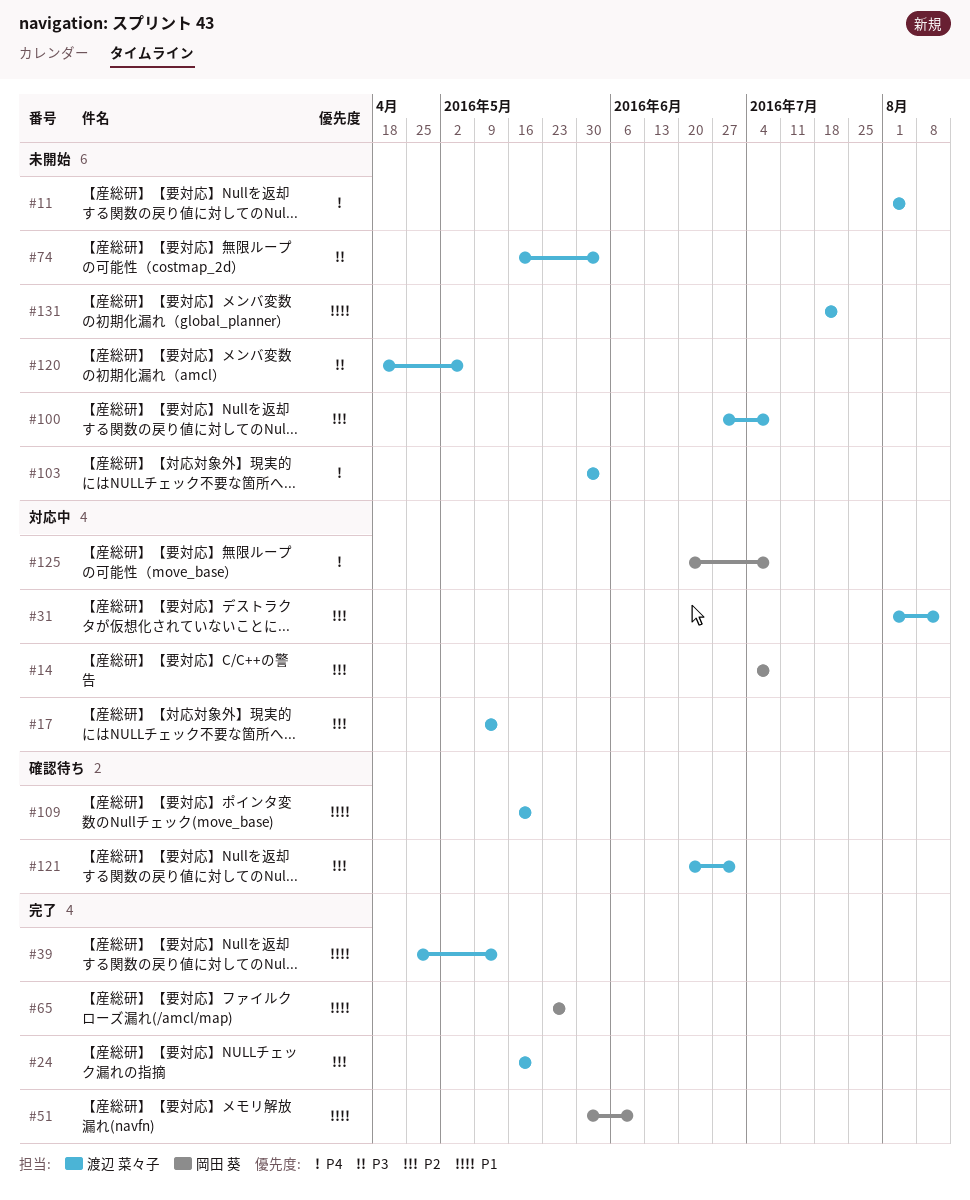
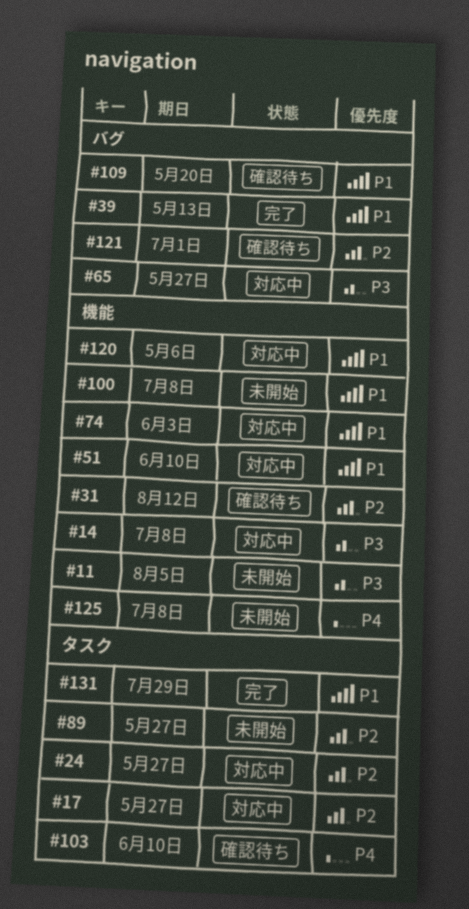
#11, priority: P4 -> P3
#14, priority: P2 -> P3
#17, due: May 13 -> May 27
#24, status: 完了 -> 対応中
#24, due: May 20 -> May 27
#31, status: 対応中 -> 確認待ち
#51, status: 完了 -> 対応中
#65, status: 完了 -> 対応中
#65, priority: P1 -> P3
#74, status: 未開始 -> 対応中
#74, priority: P3 -> P1
#89: none -> present
#100, priority: P2 -> P1
#103, status: 未開始 -> 確認待ち
#103, due: Jun 3 -> Jun 10
#120, status: 未開始 -> 対応中
#120, priority: P3 -> P1
#125, status: 対応中 -> 未開始
#131, status: 未開始 -> 完了
#131, due: Jul 22 -> Jul 29

